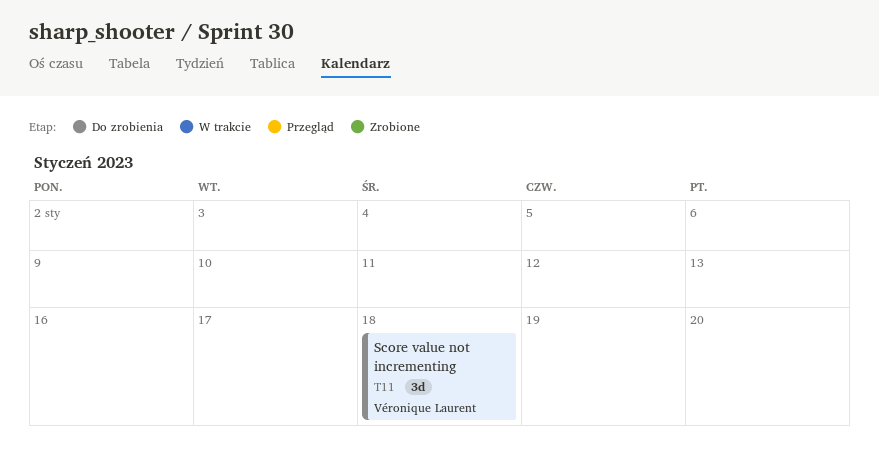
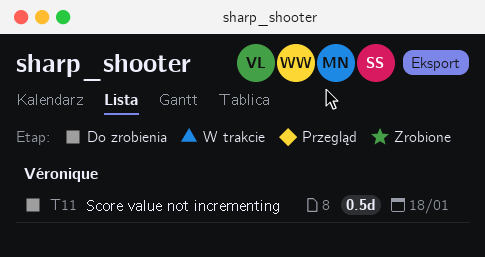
T11, estimate: 3d -> 0.5d

